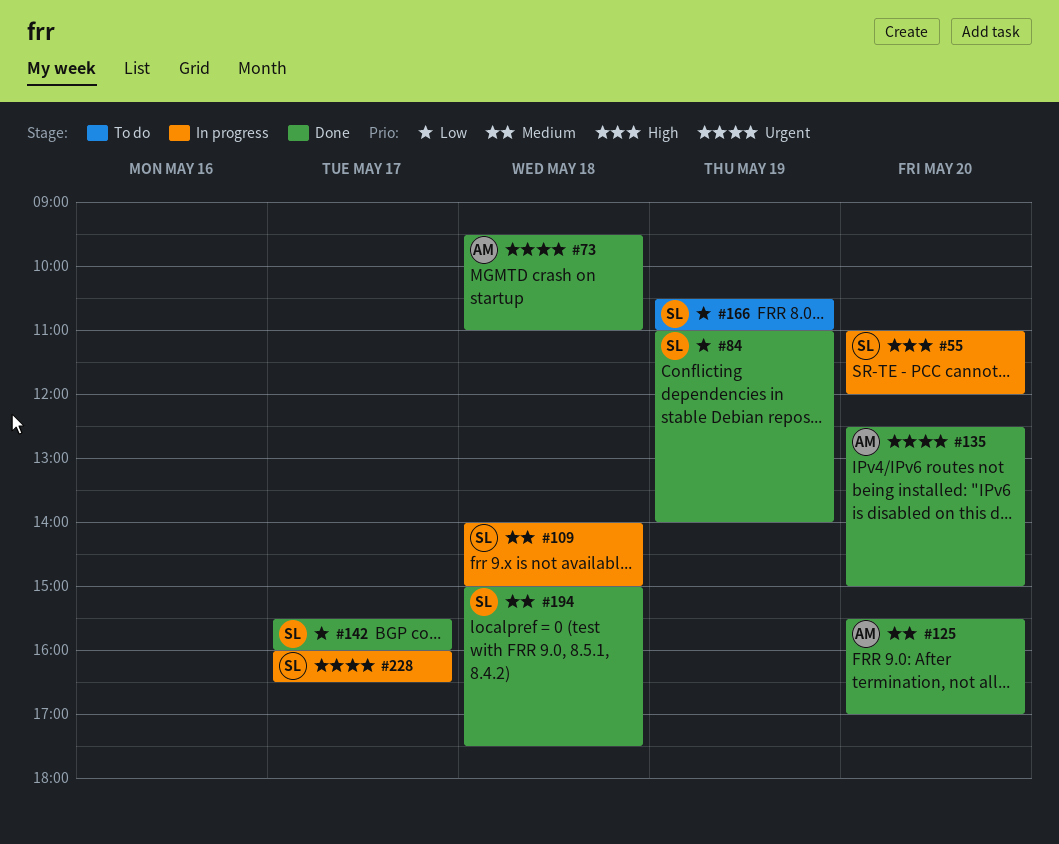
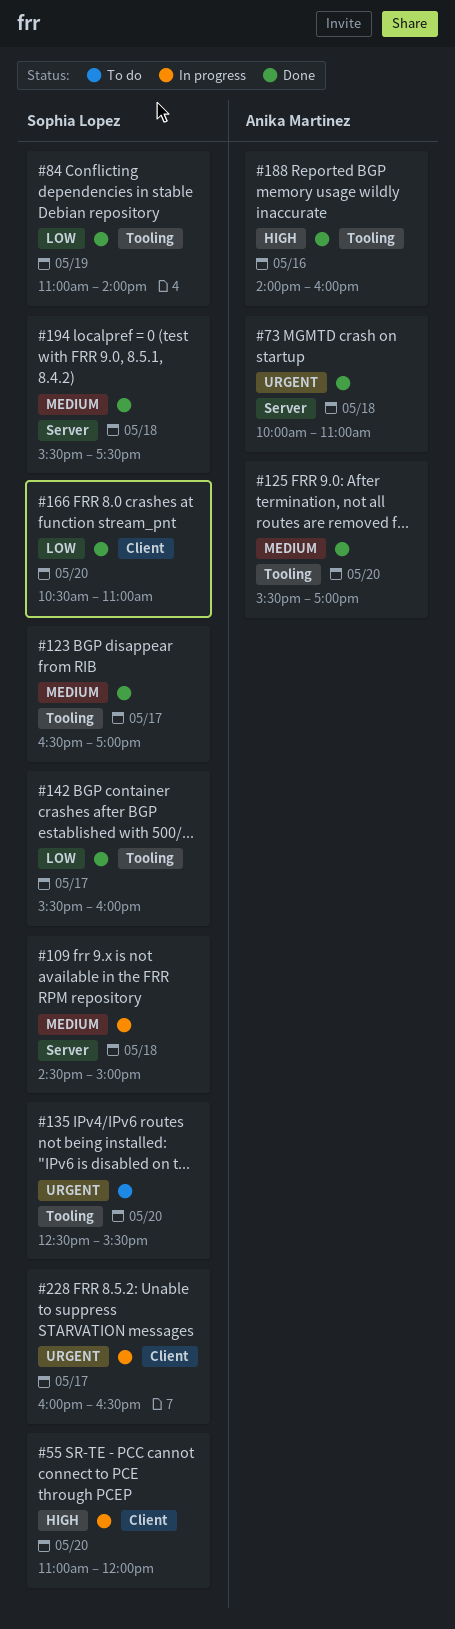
#73, begins: 09:30 -> 10:00
#109, begins: 14:00 -> 14:30
#123: none -> present
#135, status: Done -> To do
#135, owner: Anika Martinez -> Sophia Lopez
#135, ends: 15:00 -> 15:30
#166, status: To do -> Done
#166, day: May 19 -> May 20
#188: none -> present
#194, begins: 15:00 -> 15:30

